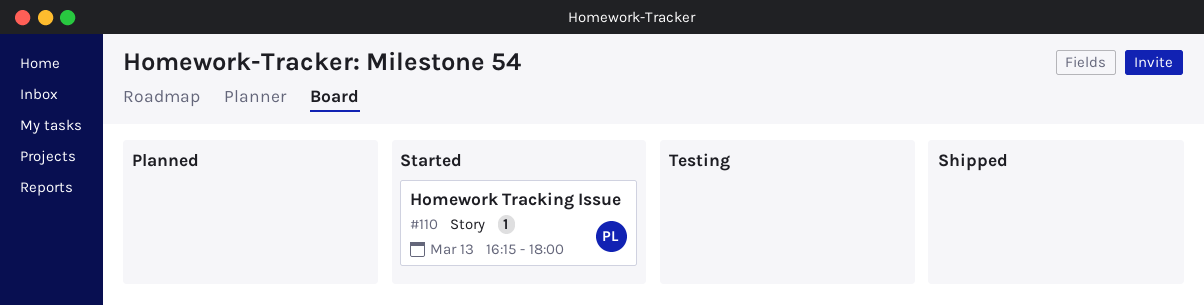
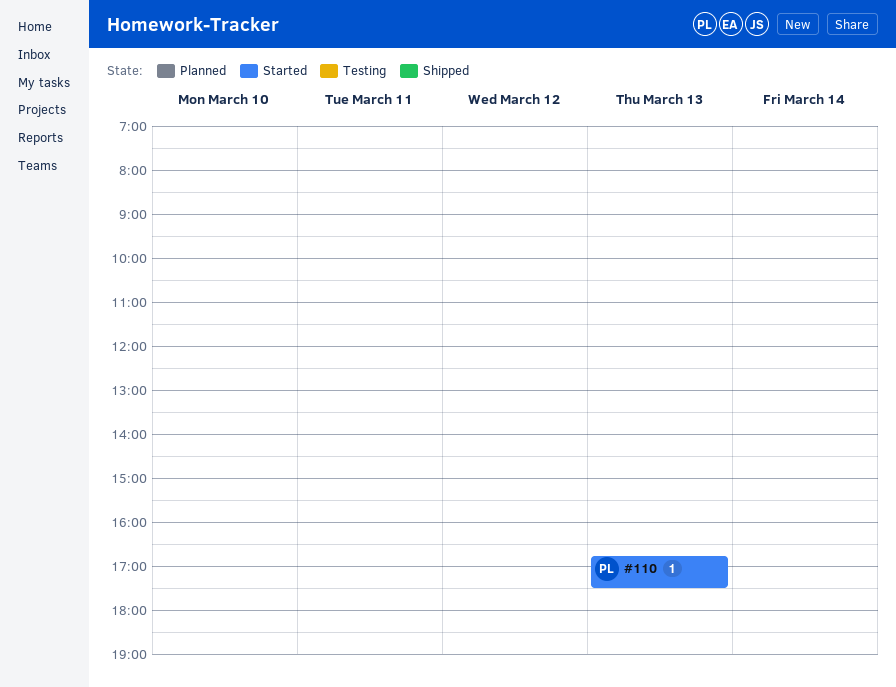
#110, begins: 16:15 -> 16:45
#110, ends: 18:00 -> 17:30

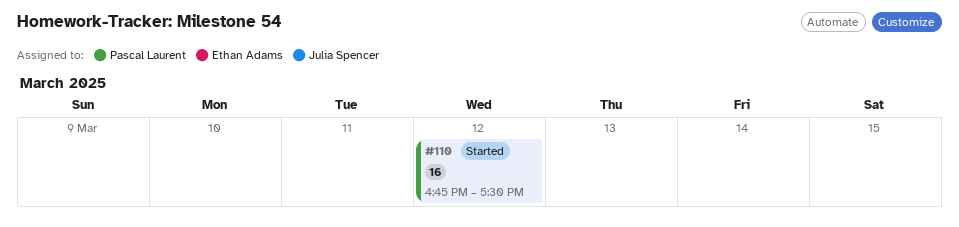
#110, estimate: 1 -> 16
#110, day: Mar 13 -> Mar 12

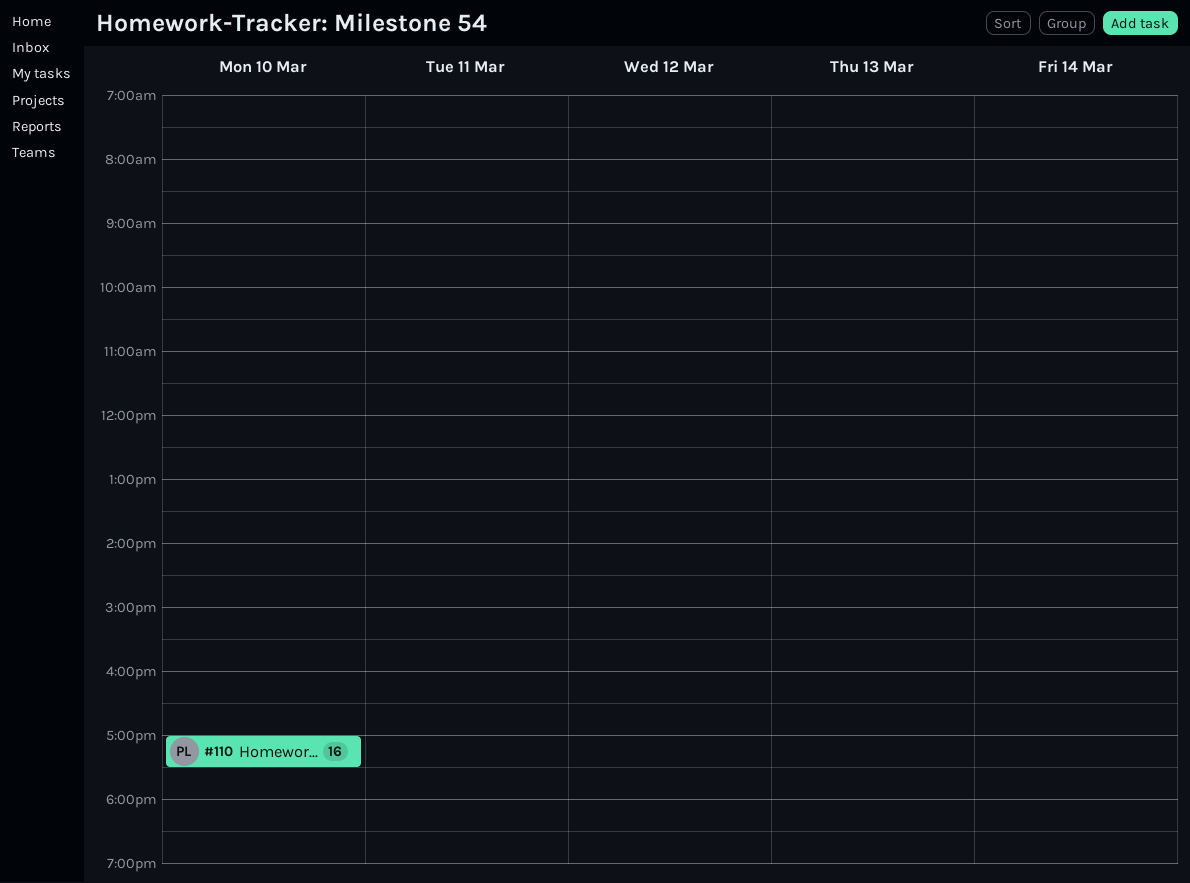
#110, day: Mar 12 -> Mar 10
#110, begins: 16:45 -> 17:00

